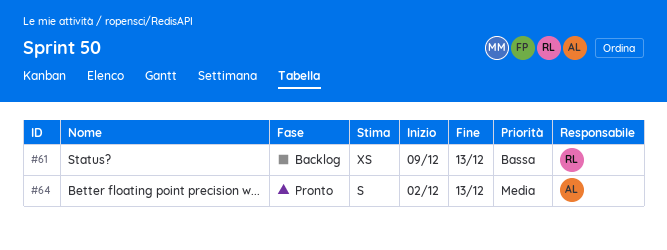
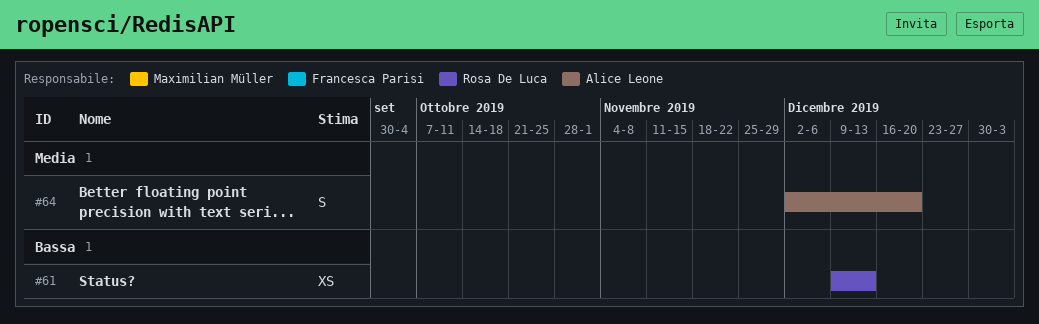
#64, due: Dec 13 -> Dec 20

